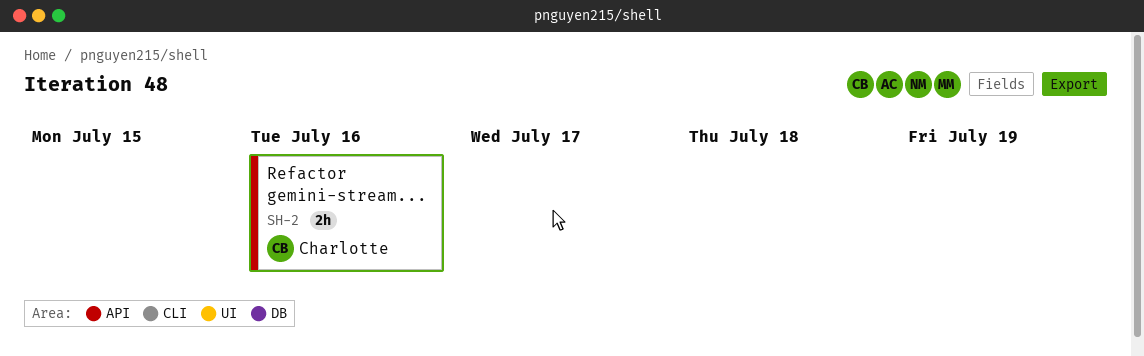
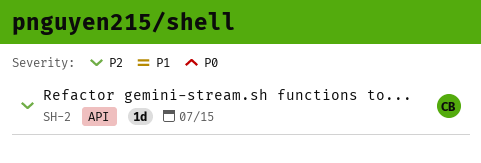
SH-2, estimate: 2h -> 1d
SH-2, due: Jul 16 -> Jul 15

